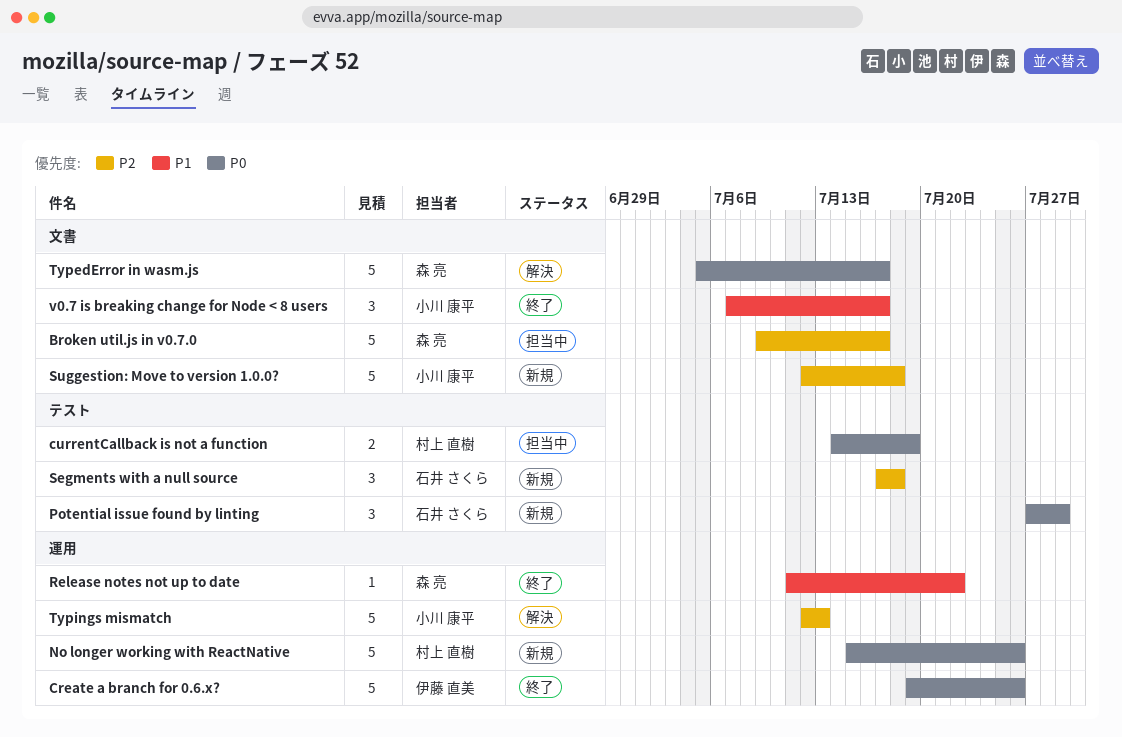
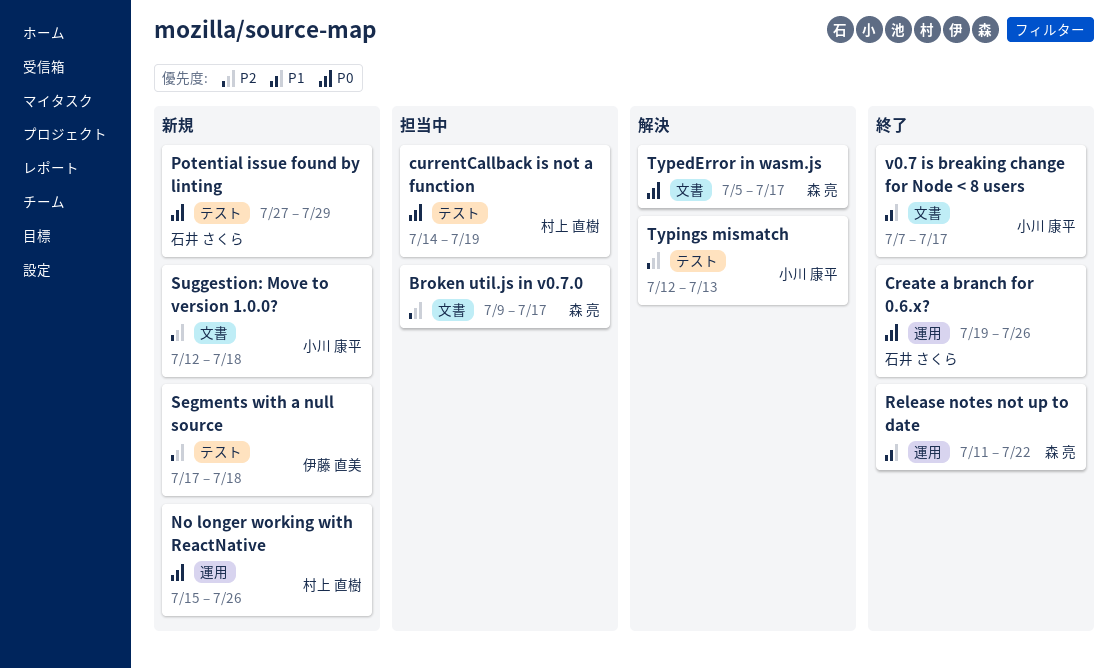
Create a branch for 0.6.x?, owner: 伊藤 直美 -> 石井 さくら
Segments with a null source, owner: 石井 さくら -> 伊藤 直美
Typings mismatch, label: 運用 -> テスト

